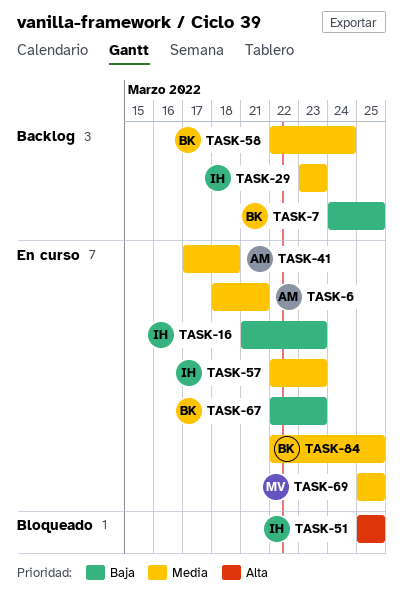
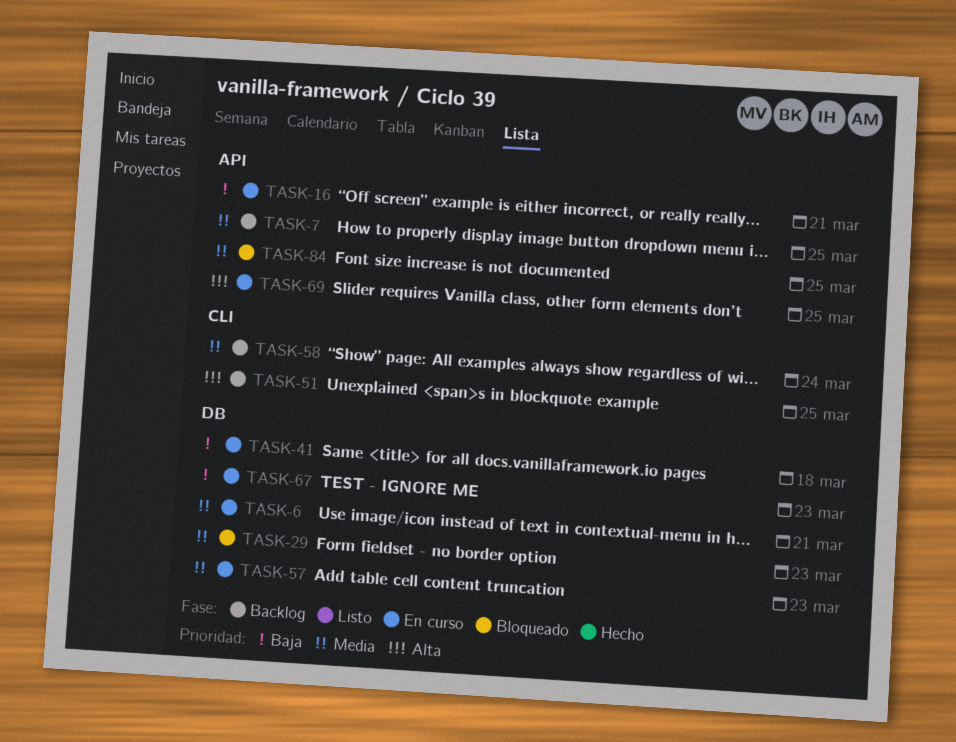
TASK-7, priority: Baja -> Media
TASK-16, due: Mar 23 -> Mar 21
TASK-29, status: Backlog -> Bloqueado
TASK-41, priority: Media -> Baja
TASK-51, status: Bloqueado -> Backlog
TASK-69, priority: Media -> Alta
TASK-84, status: En curso -> Bloqueado

